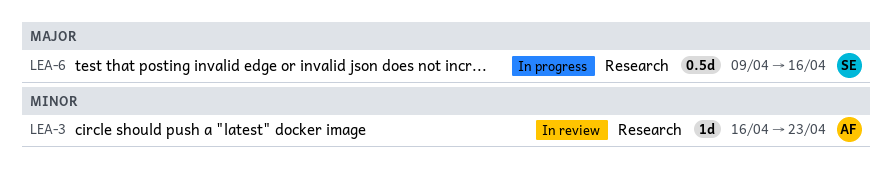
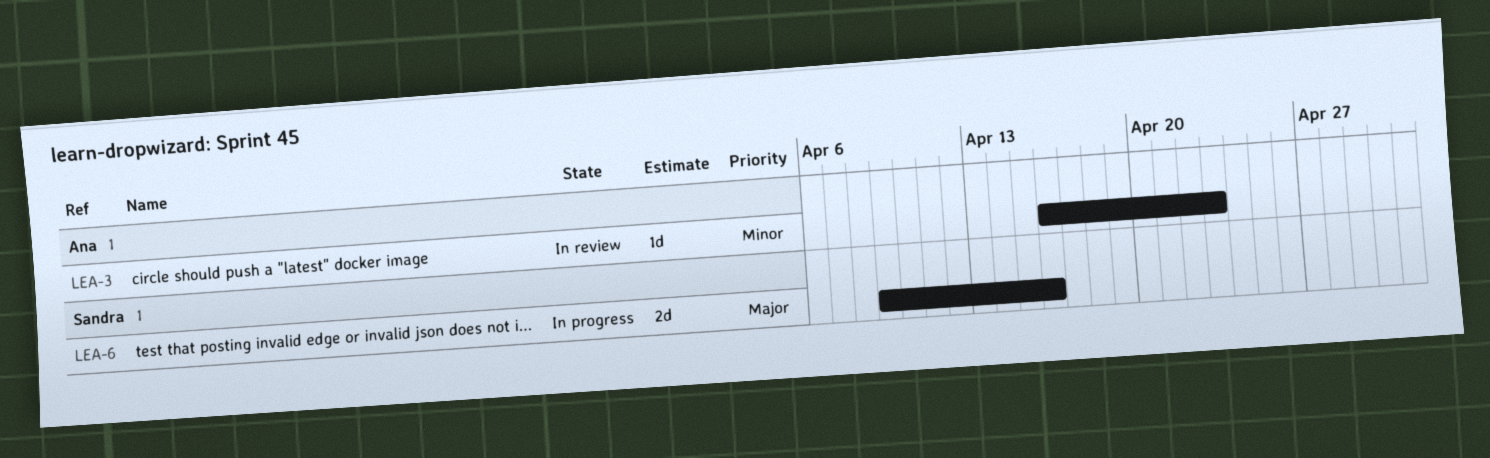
LEA-6, estimate: 0.5d -> 2d

